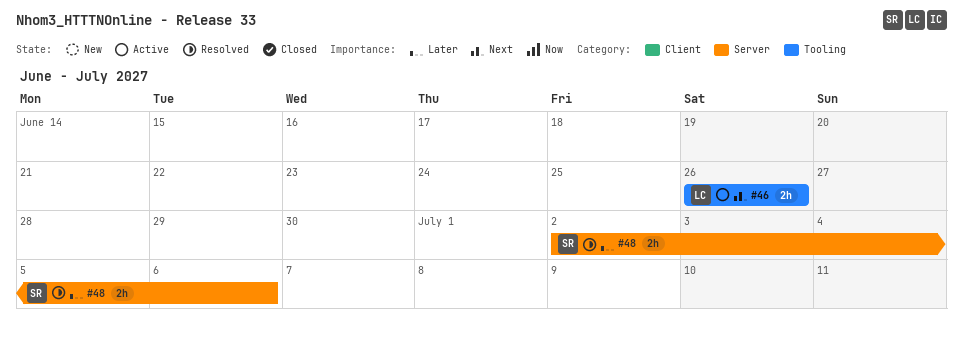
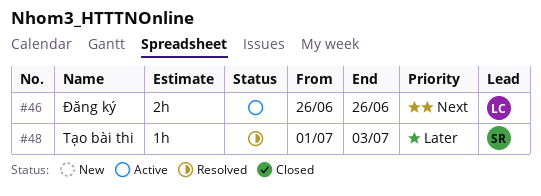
#48, estimate: 2h -> 1h
#48, start: Jul 2 -> Jul 1
#48, due: Jul 6 -> Jul 3

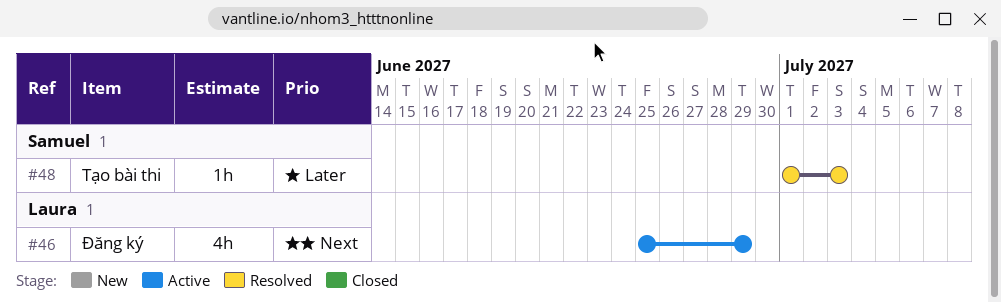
#46, estimate: 2h -> 4h
#46, start: Jun 26 -> Jun 25
#46, due: Jun 26 -> Jun 29

